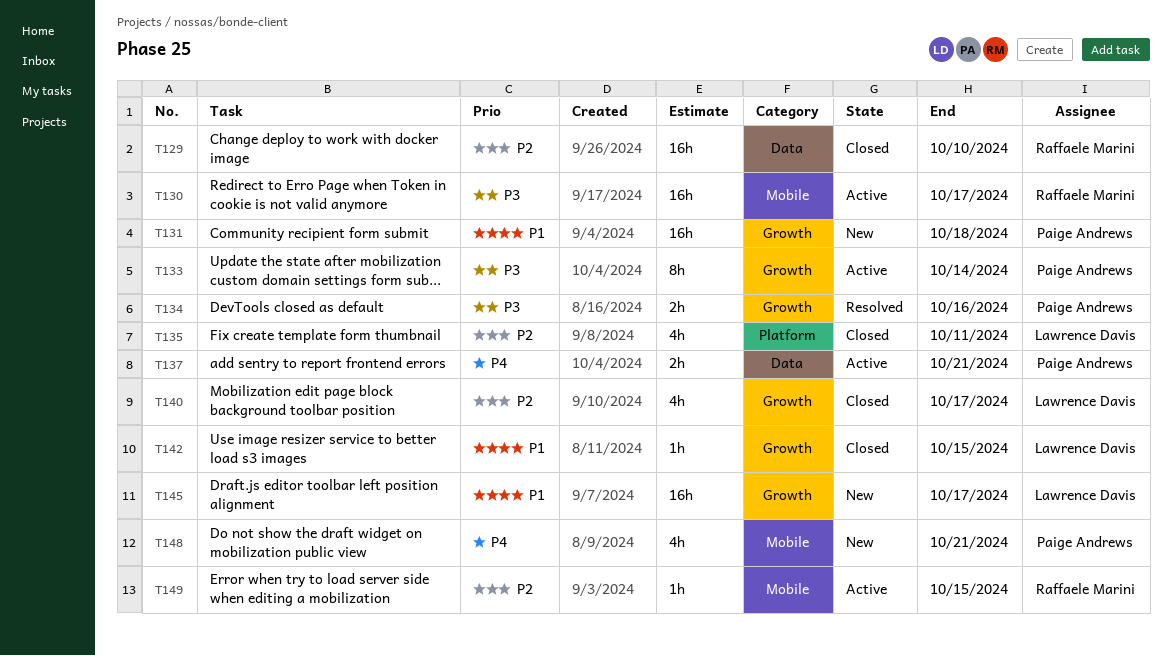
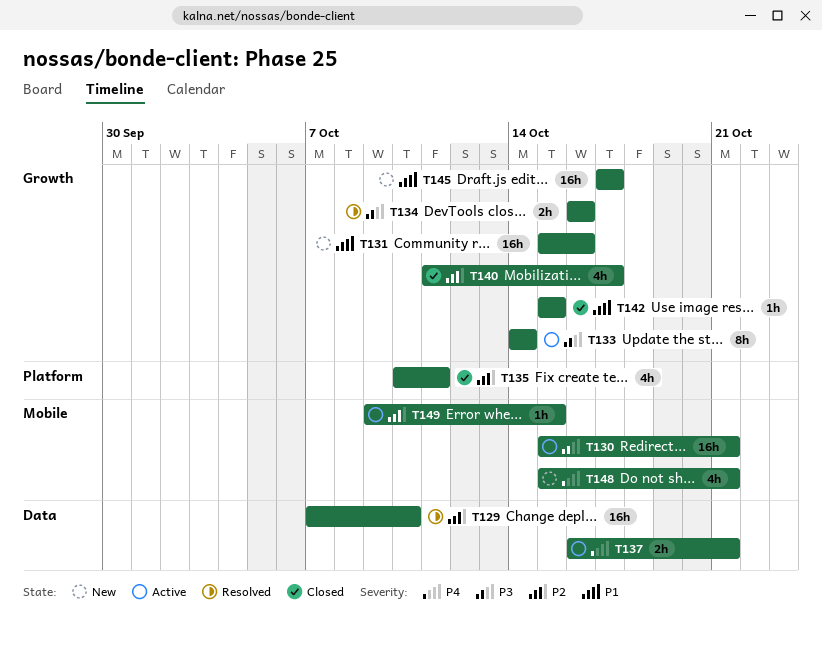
T129, status: Closed -> Resolved
T130, due: Oct 17 -> Oct 21
T131, due: Oct 18 -> Oct 16

